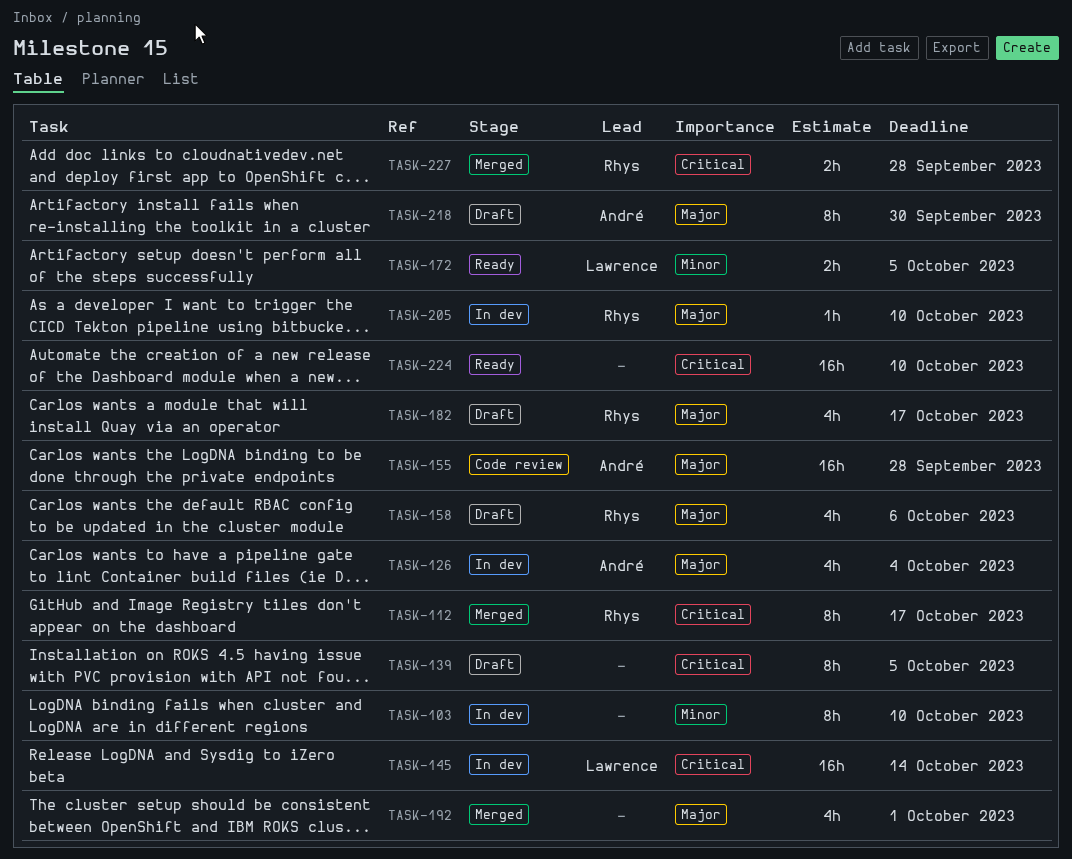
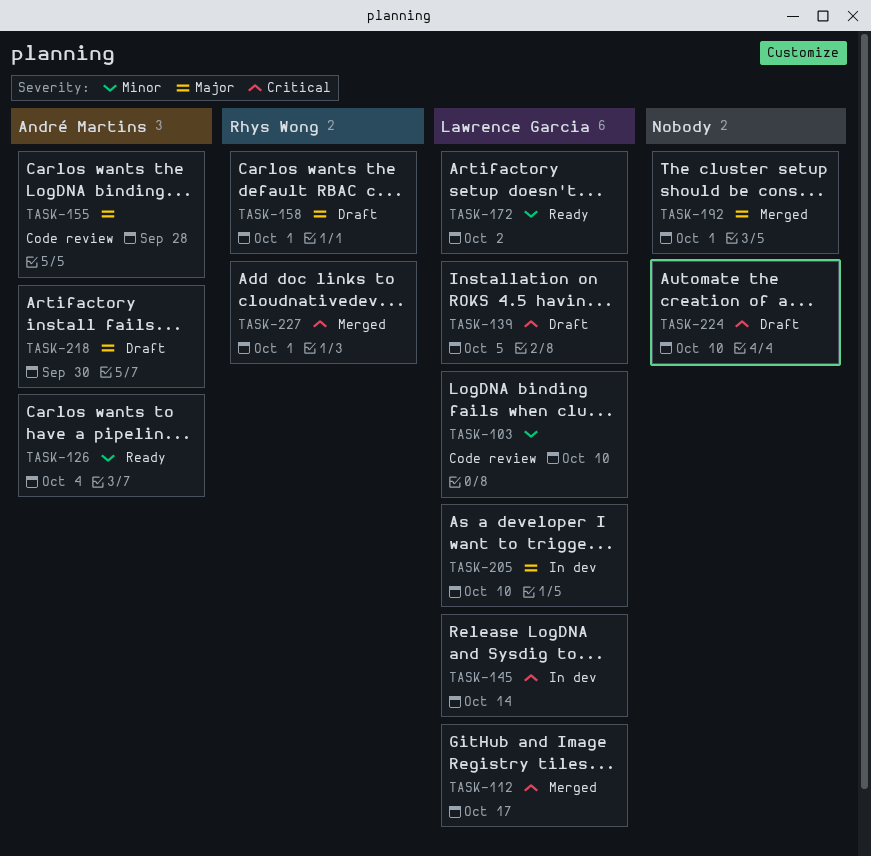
TASK-103, status: In dev -> Code review
TASK-103, owner: none -> Lawrence Garcia
TASK-112, owner: Rhys Wong -> Lawrence Garcia
TASK-126, status: In dev -> Ready
TASK-126, priority: Major -> Minor
TASK-139, owner: none -> Lawrence Garcia
TASK-158, due: Oct 6 -> Oct 1
TASK-172, due: Oct 5 -> Oct 2
TASK-182: present -> none
TASK-205, owner: Rhys Wong -> Lawrence Garcia
TASK-224, status: Ready -> Draft
TASK-227, due: Sep 28 -> Oct 1

